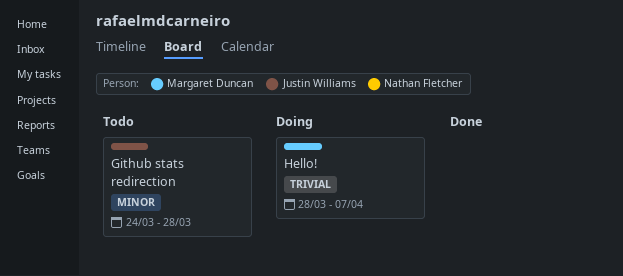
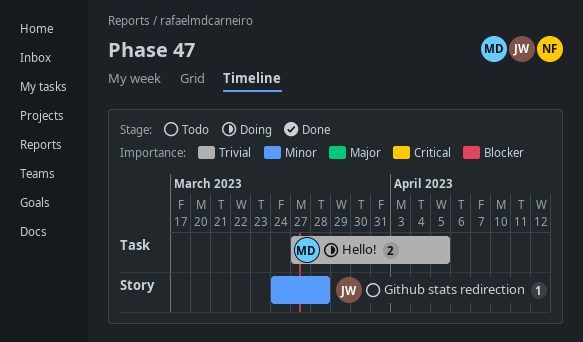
Hello!, start: Mar 28 -> Mar 27
Hello!, due: Apr 7 -> Apr 5

